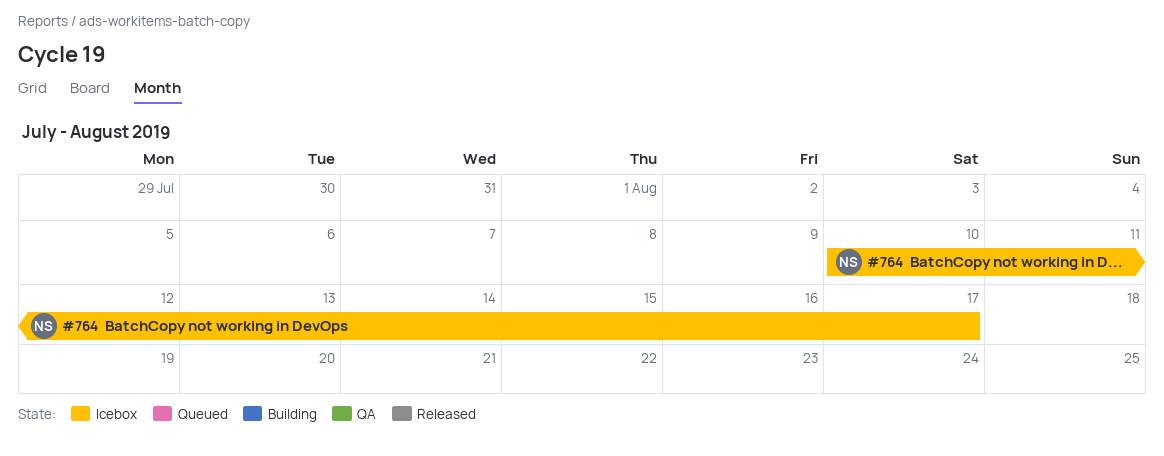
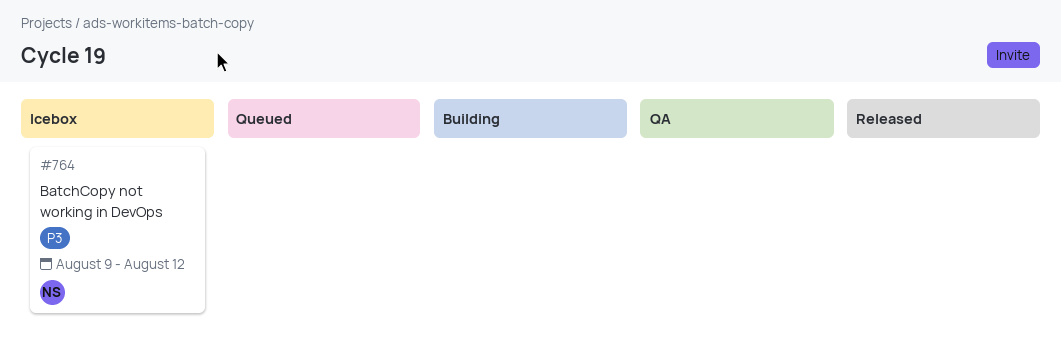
#764, start: Aug 10 -> Aug 9
#764, due: Aug 17 -> Aug 12

